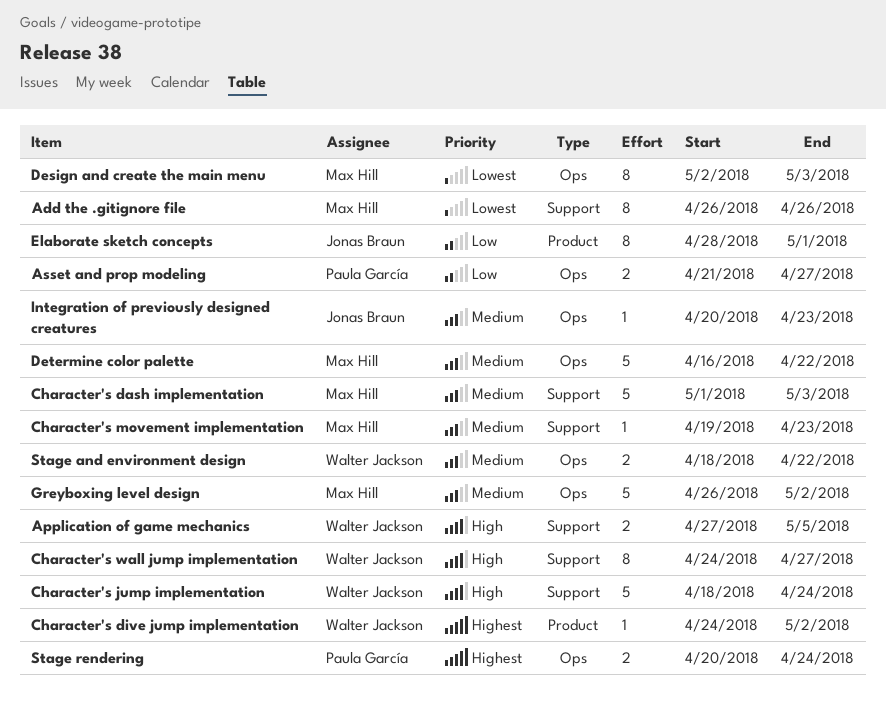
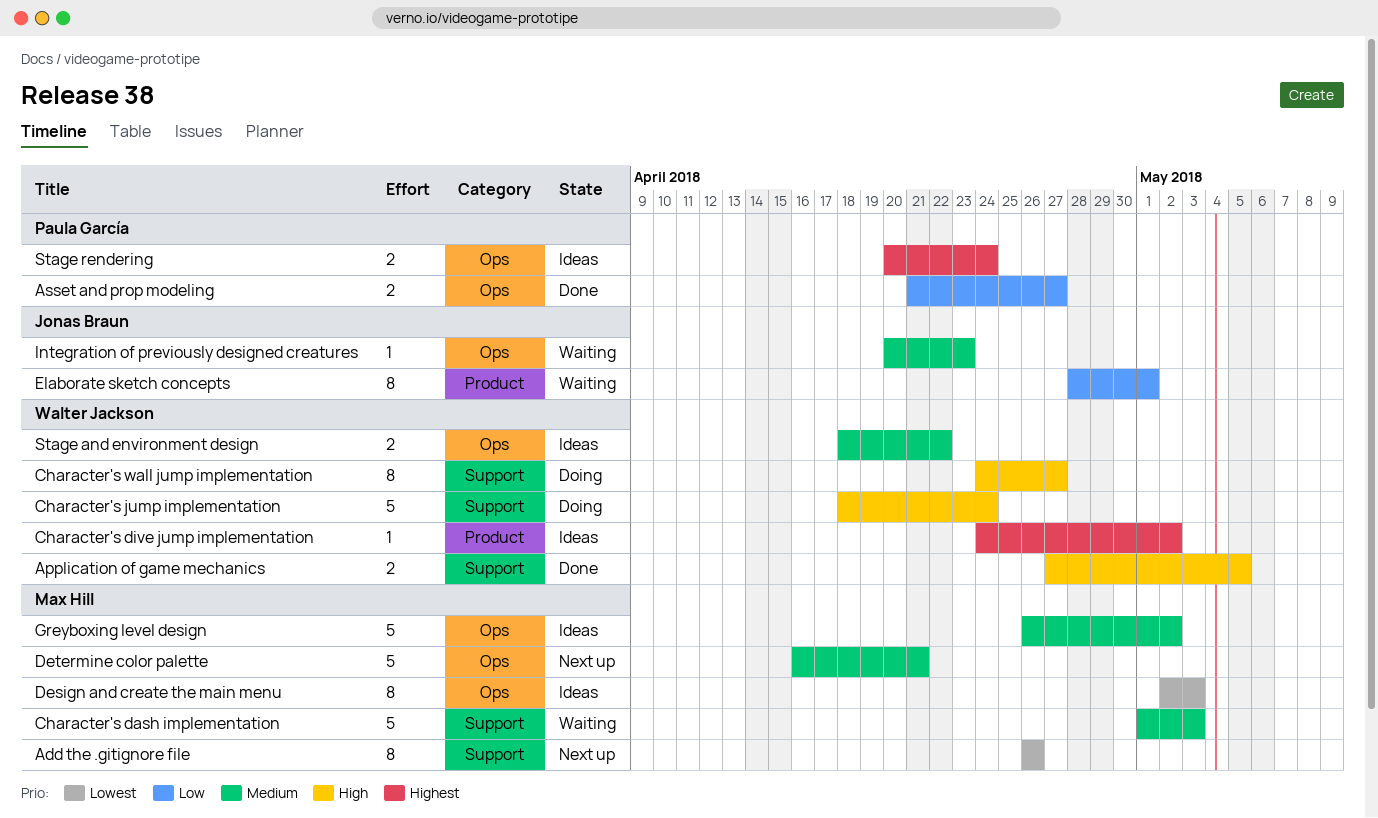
Character's movement implementation: present -> none
Determine color palette, due: Apr 22 -> Apr 21

